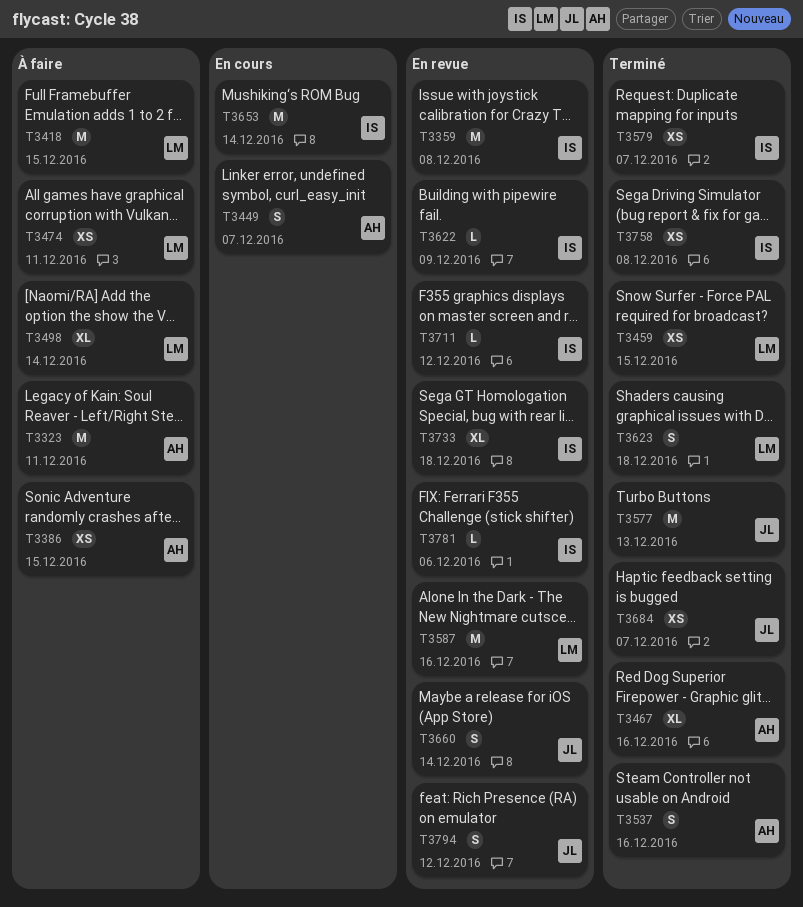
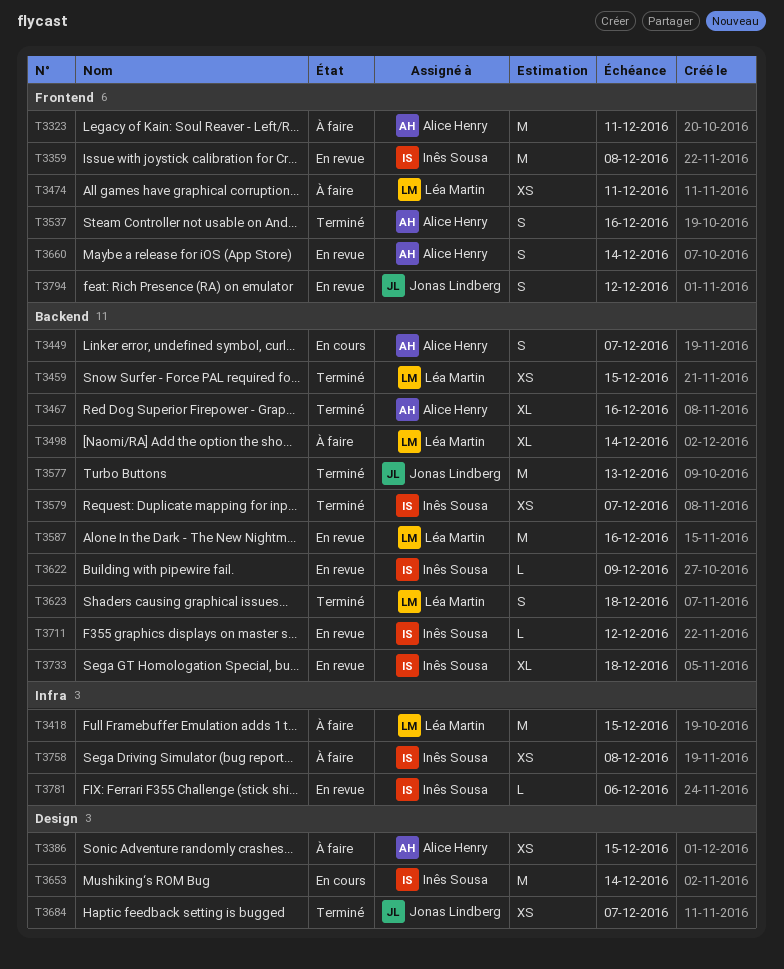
T3660, owner: Jonas Lindberg -> Alice Henry
T3758, status: Terminé -> À faire

